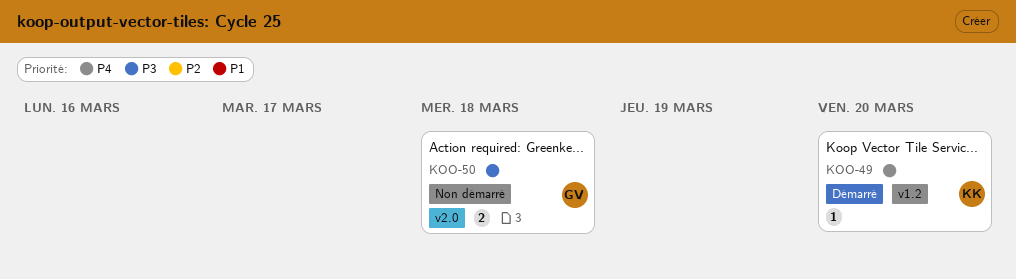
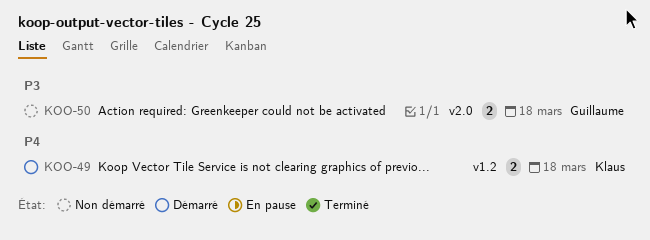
KOO-49, estimate: 1 -> 2
KOO-49, due: Mar 20 -> Mar 18

